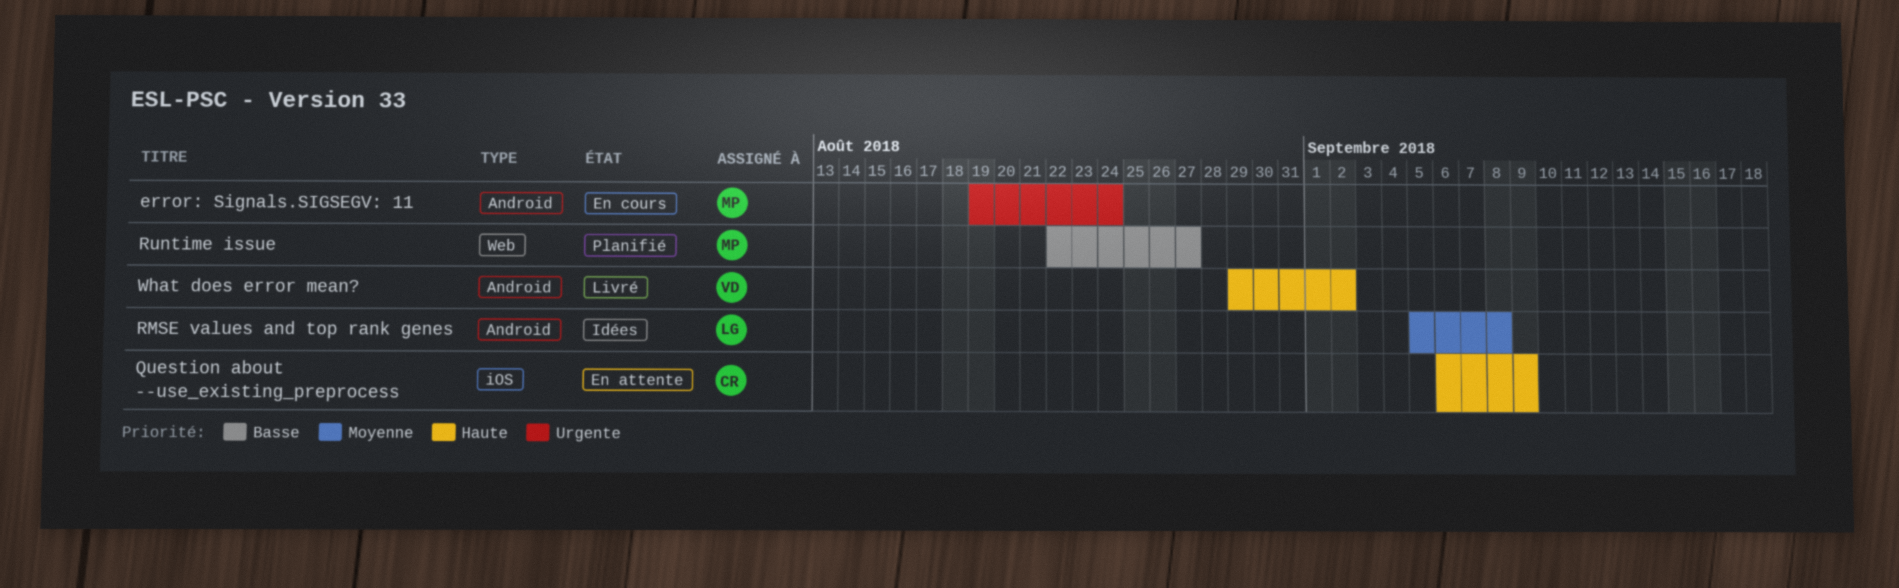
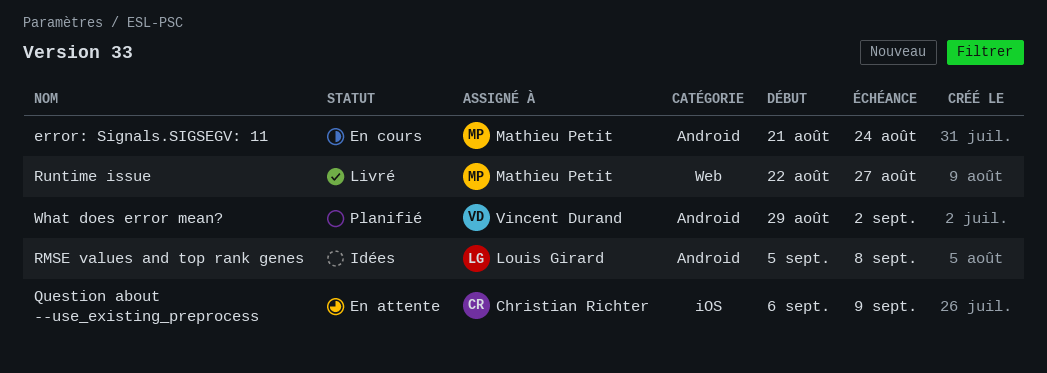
error: Signals.SIGSEGV: 11, start: Aug 19 -> Aug 21
Runtime issue, status: Planifié -> Livré
What does error mean?, status: Livré -> Planifié

